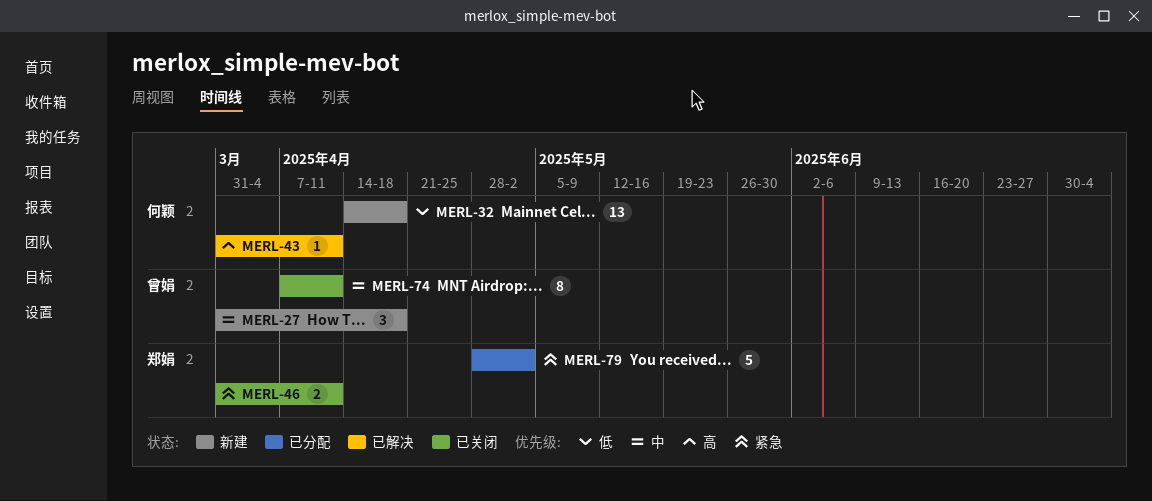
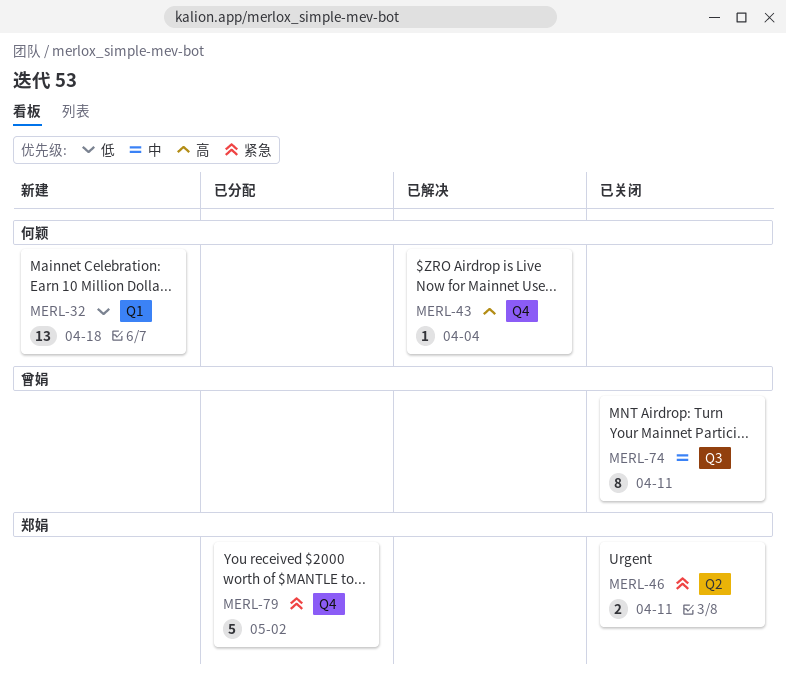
MERL-27: present -> none
MERL-43, due: Apr 11 -> Apr 4

